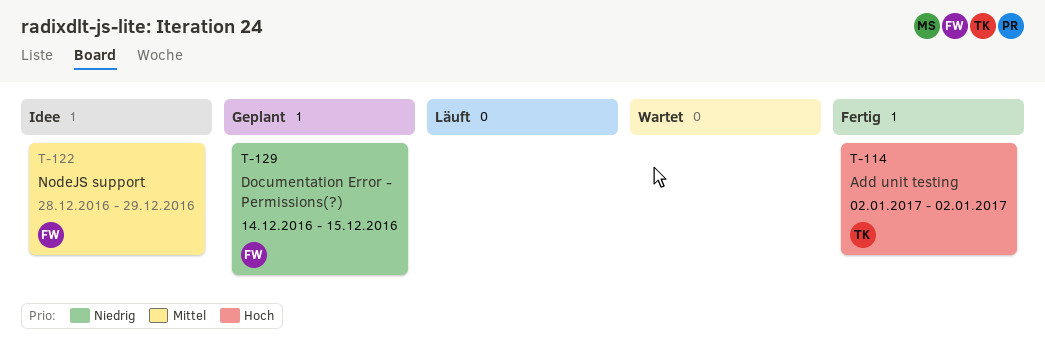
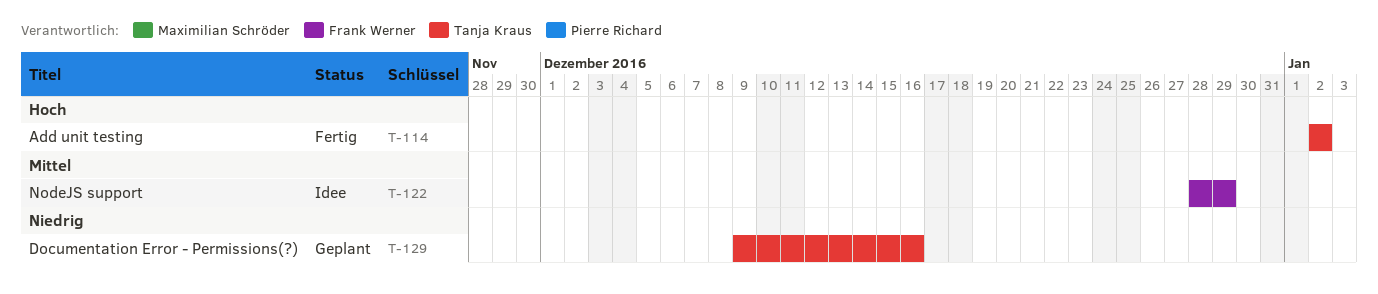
T-129, owner: Frank Werner -> Tanja Kraus
T-129, start: Dec 14 -> Dec 9
T-129, due: Dec 15 -> Dec 16

